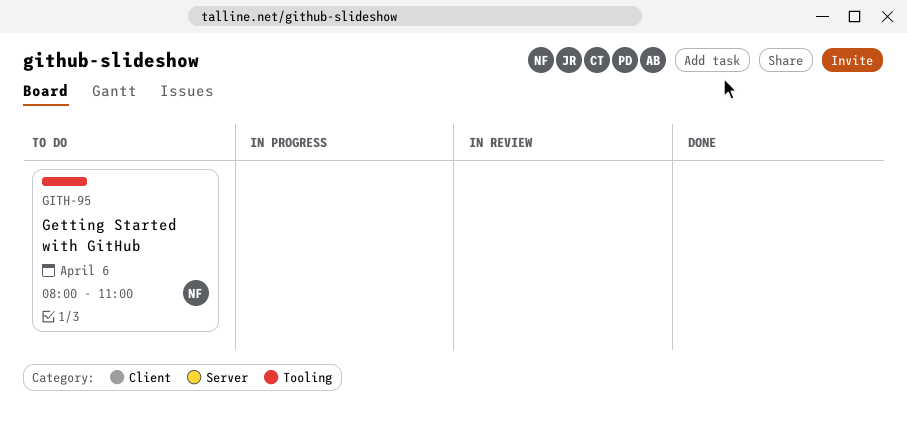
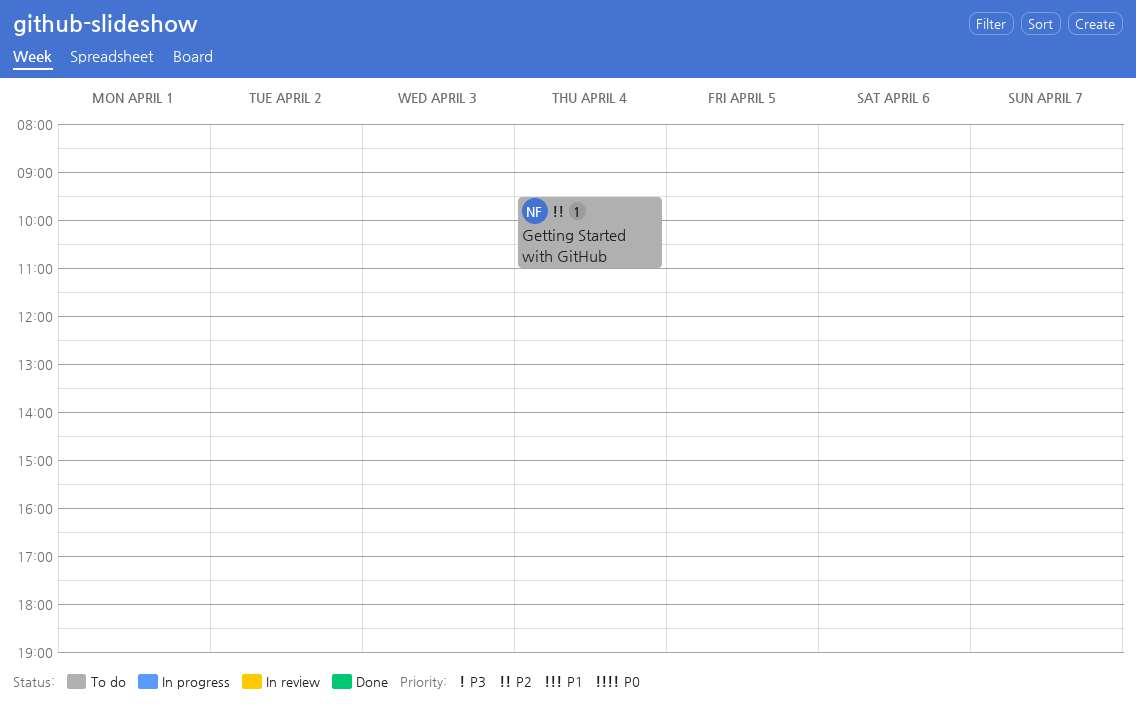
Getting Started with GitHub, day: Apr 6 -> Apr 4
Getting Started with GitHub, begins: 08:00 -> 09:30

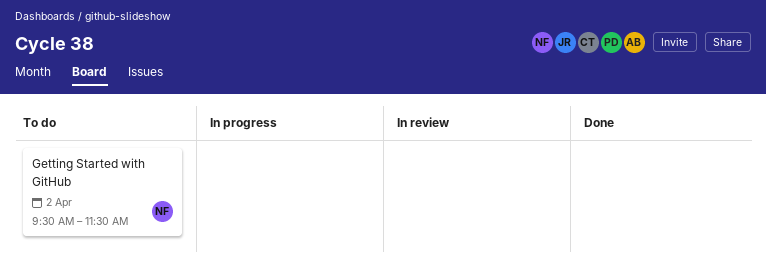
Getting Started with GitHub, day: Apr 4 -> Apr 2
Getting Started with GitHub, ends: 11:00 -> 11:30

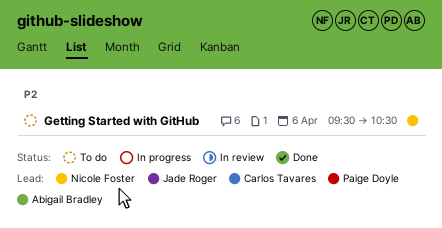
Getting Started with GitHub, day: Apr 2 -> Apr 6
Getting Started with GitHub, ends: 11:30 -> 10:30

